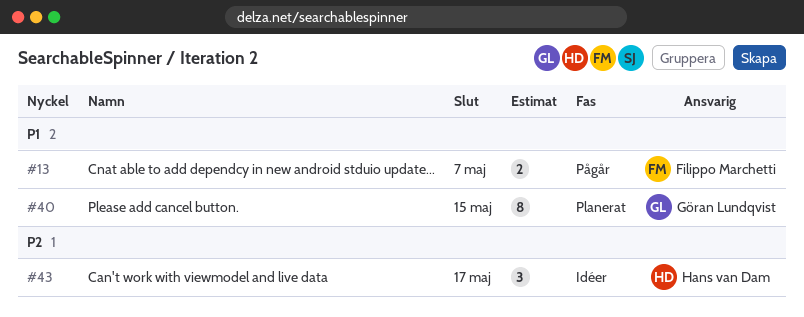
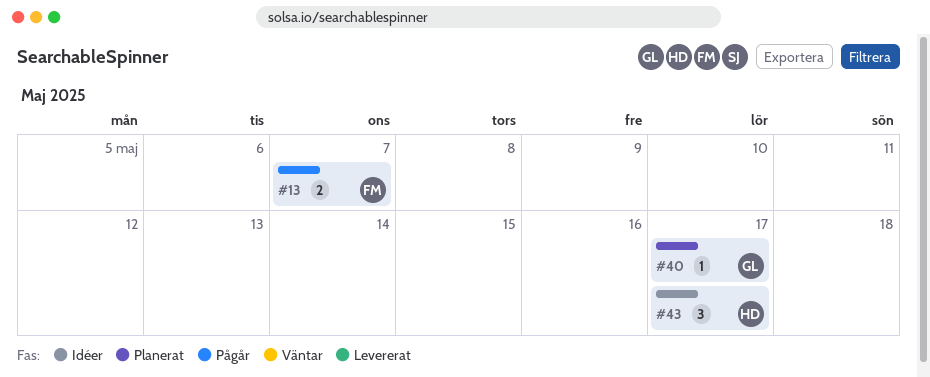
#40, estimate: 8 -> 1
#40, due: May 15 -> May 17

